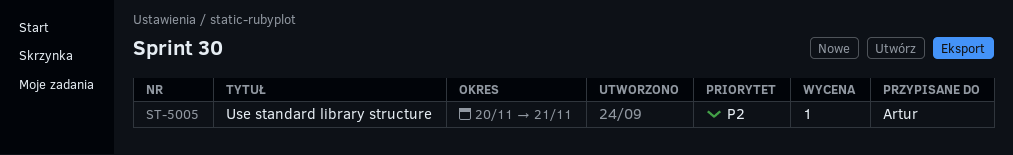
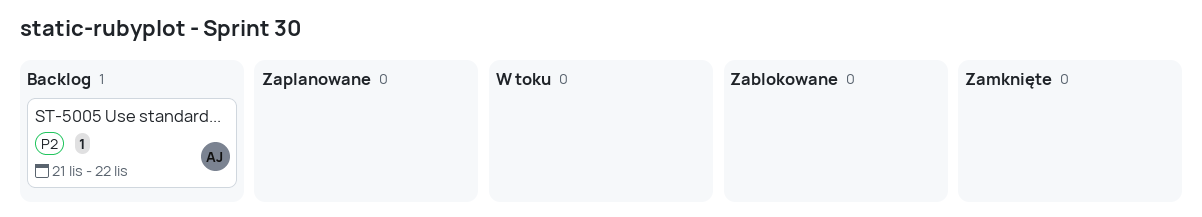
ST-5005, start: Nov 20 -> Nov 21
ST-5005, due: Nov 21 -> Nov 22

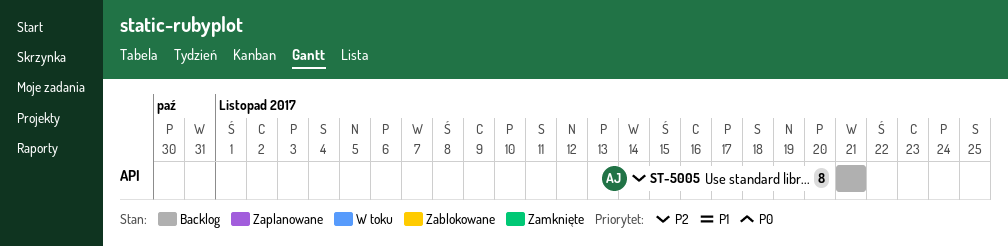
ST-5005, estimate: 1 -> 8
ST-5005, due: Nov 22 -> Nov 21

